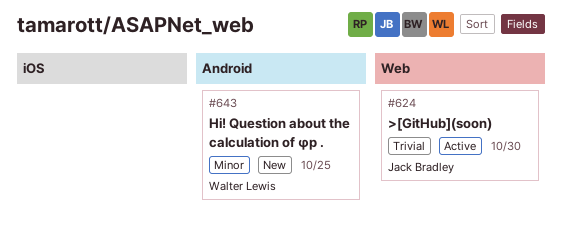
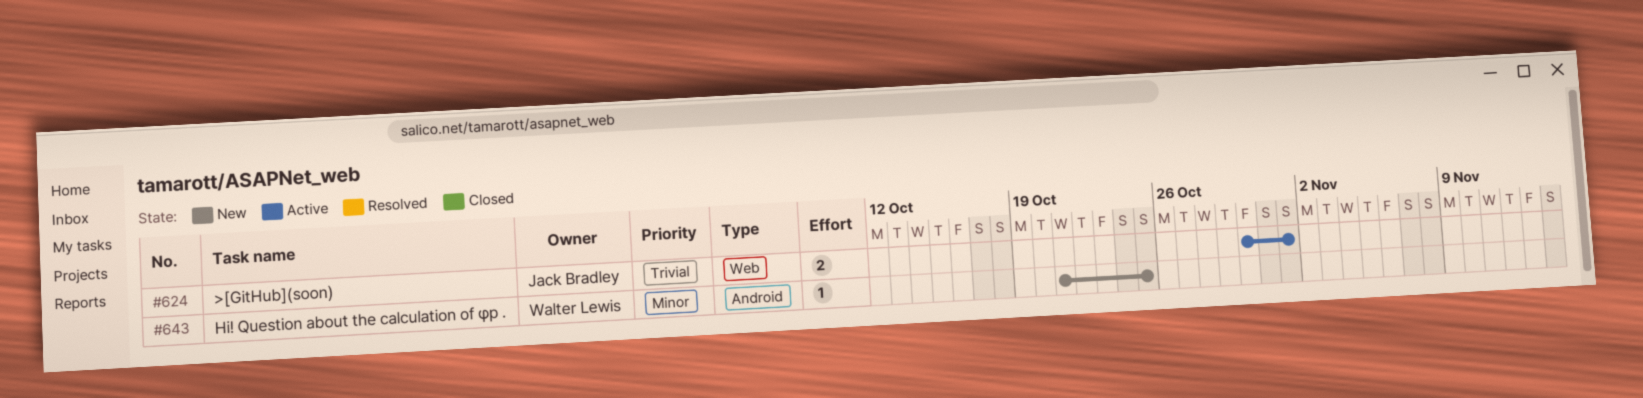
#624, due: Oct 30 -> Nov 1

